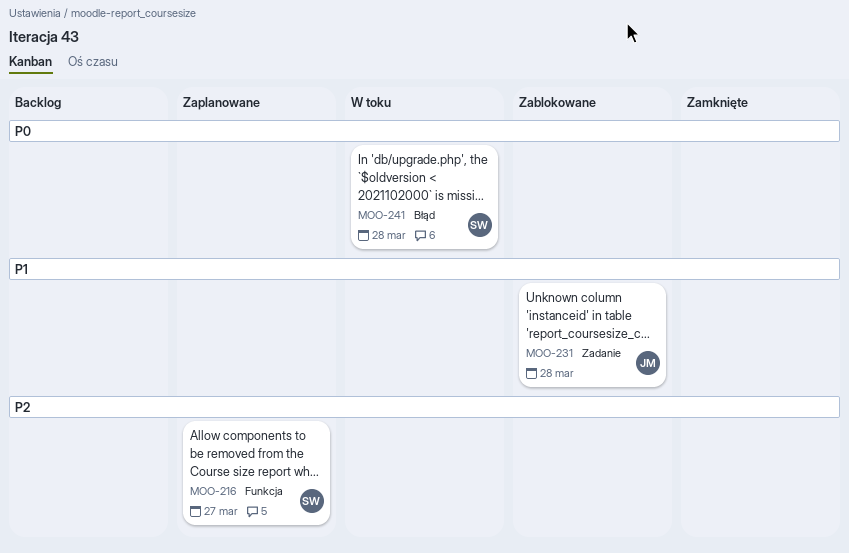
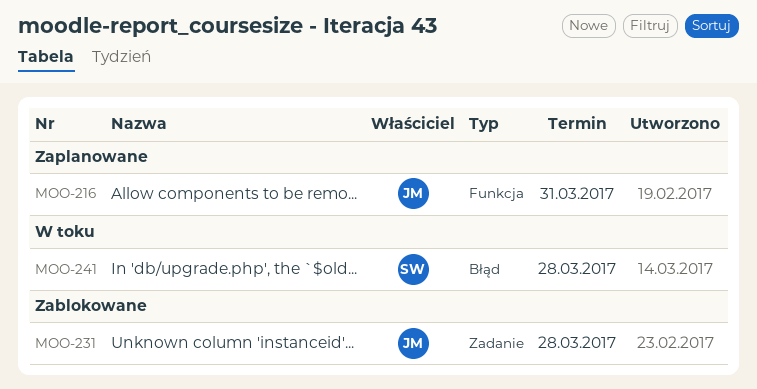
MOO-216, owner: SW -> JM
MOO-216, due: Mar 27 -> Mar 31

